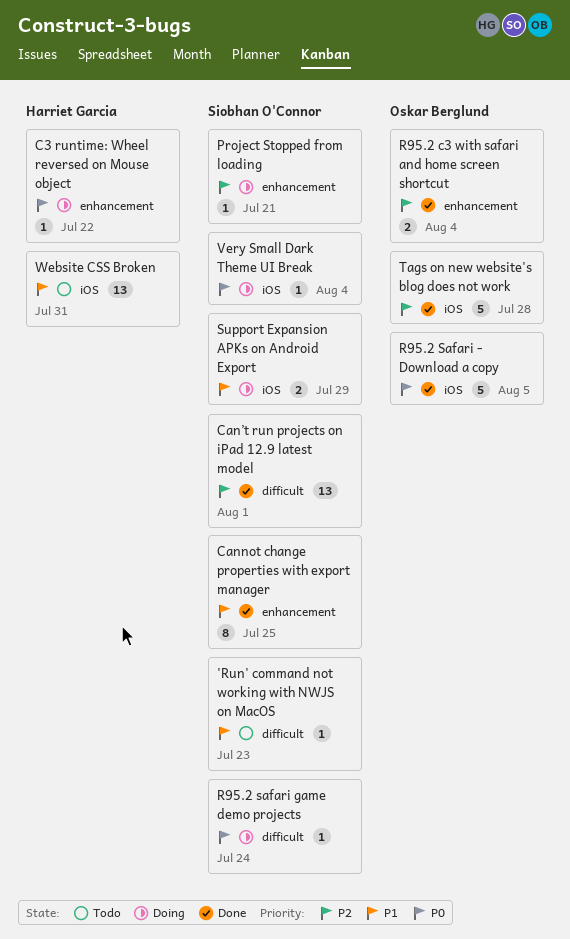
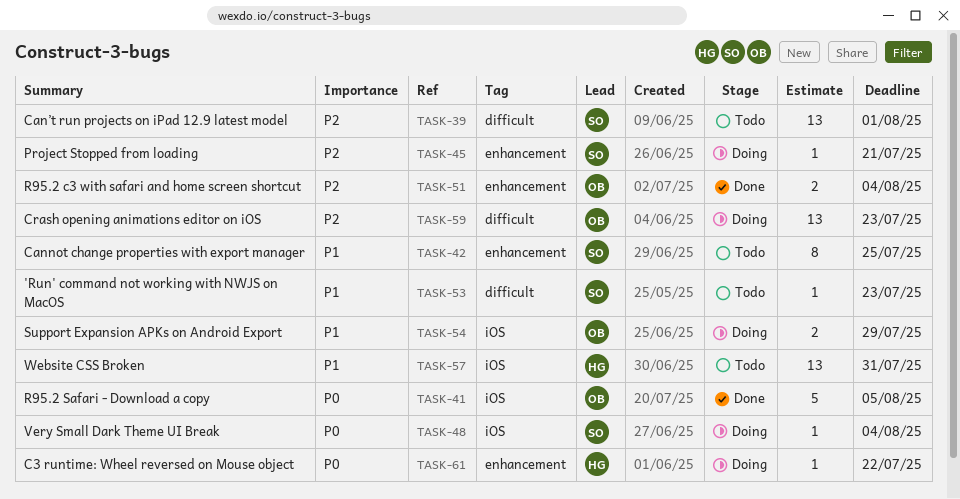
Cannot change properties with export manager, status: Done -> Todo
Can’t run projects on iPad 12.9 latest model, status: Done -> Todo
Crash opening animations editor on iOS: none -> present
R95.2 safari game demo projects: present -> none
Support Expansion APKs on Android Export, owner: Siobhan O'Connor -> Oskar Berglund
Tags on new website's blog does not work: present -> none

